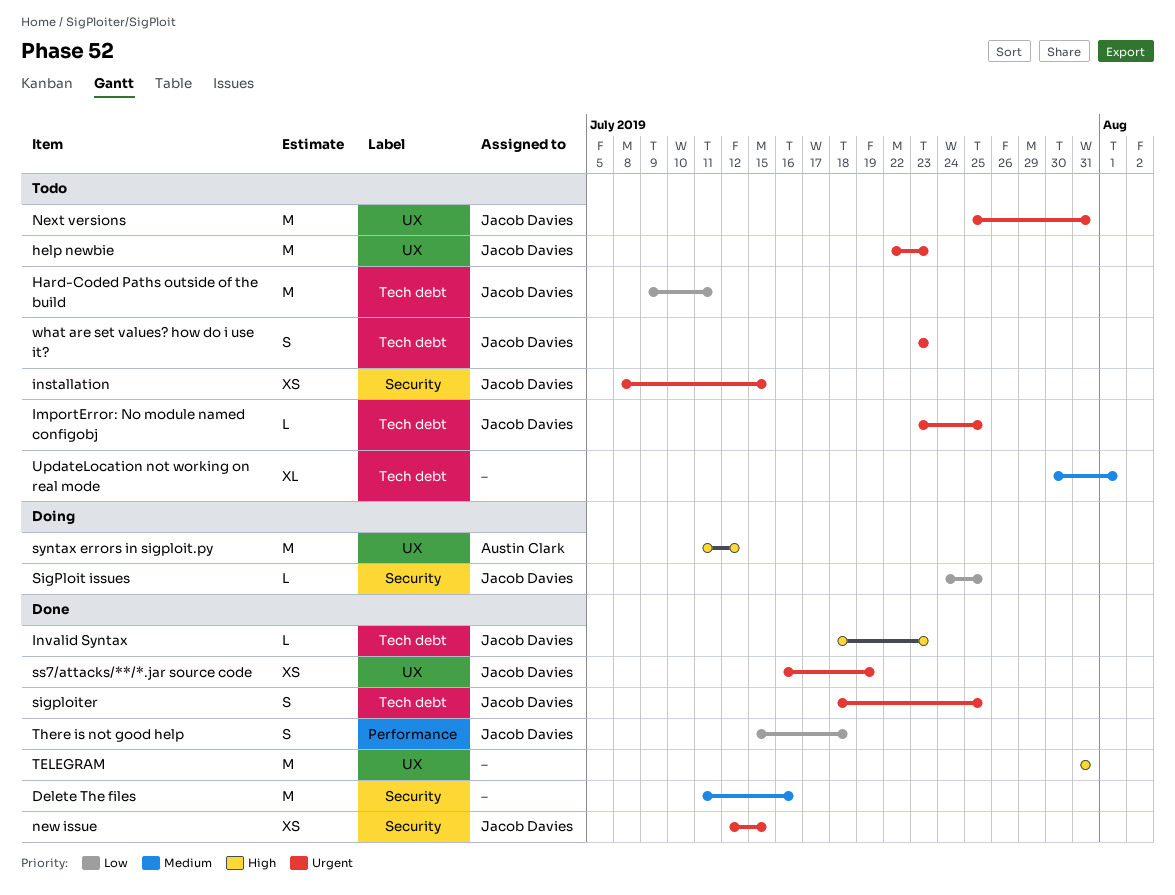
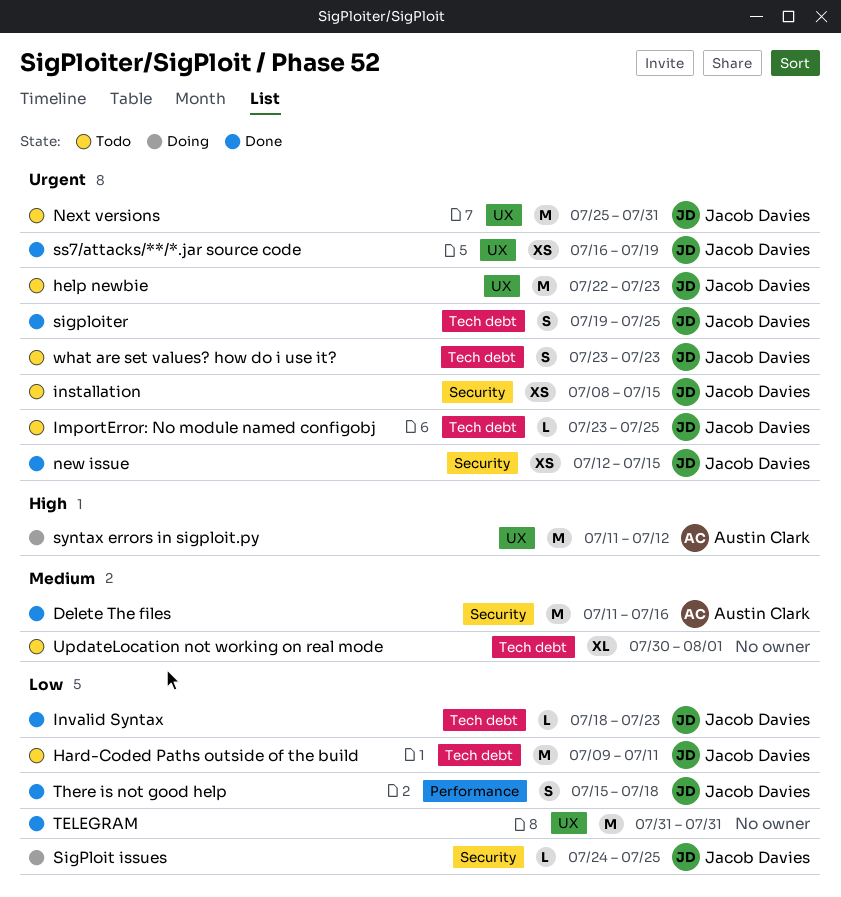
Delete The files, owner: none -> Austin Clark
Invalid Syntax, priority: High -> Low
sigploiter, start: Jul 18 -> Jul 19
TELEGRAM, priority: High -> Low

